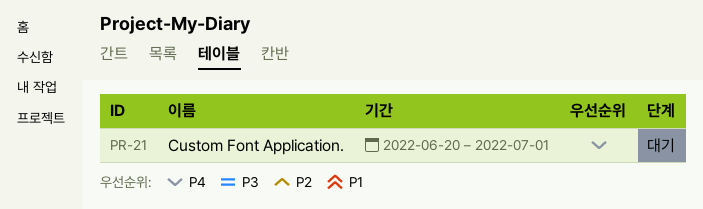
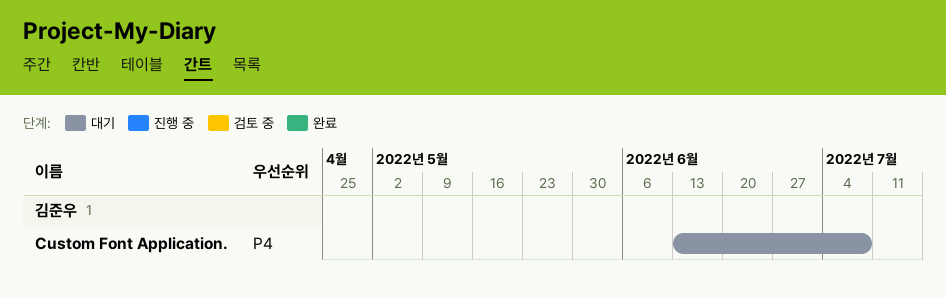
Custom Font Application., start: Jun 20 -> Jun 13
Custom Font Application., due: Jul 1 -> Jul 8

